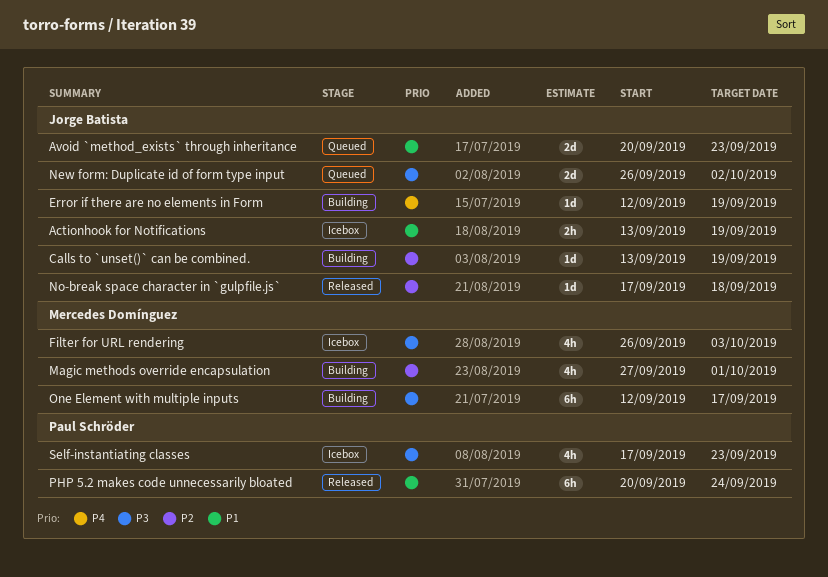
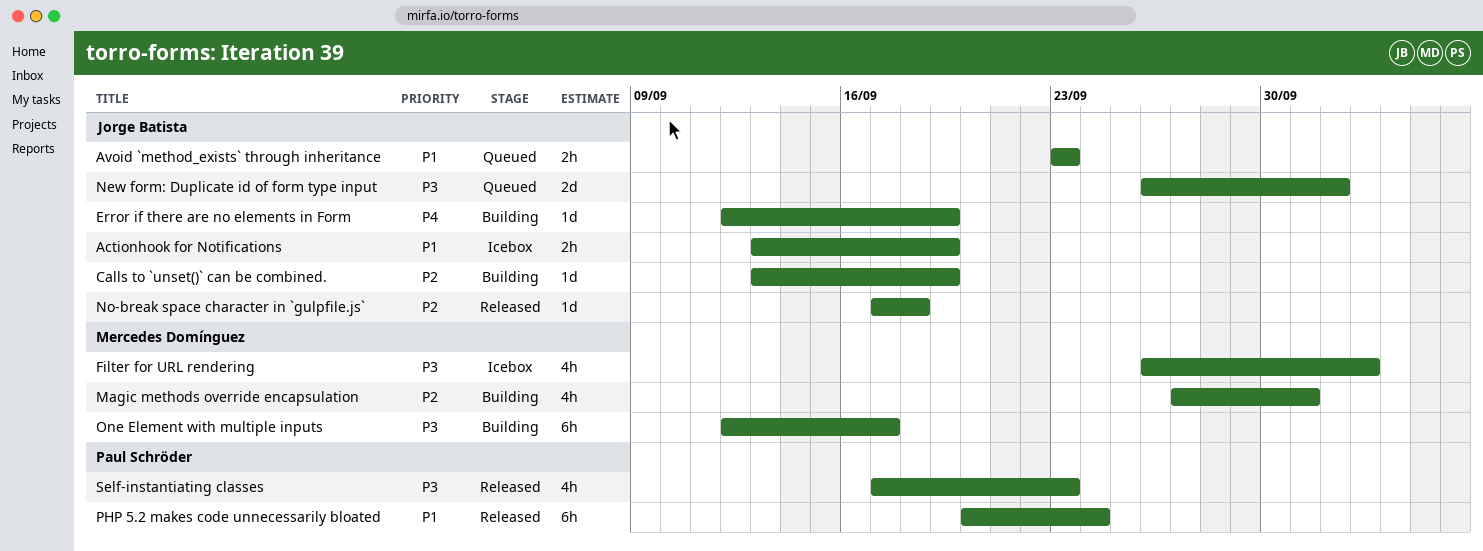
Avoid `method_exists` through inheritance, estimate: 2d -> 2h
Avoid `method_exists` through inheritance, start: Sep 20 -> Sep 23
Self-instantiating classes, status: Icebox -> Released

